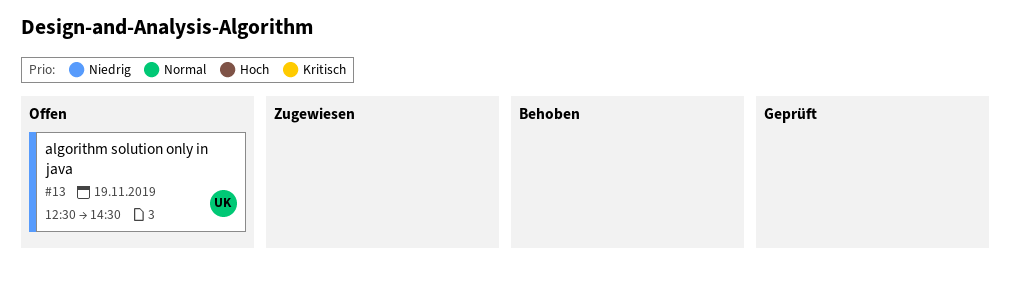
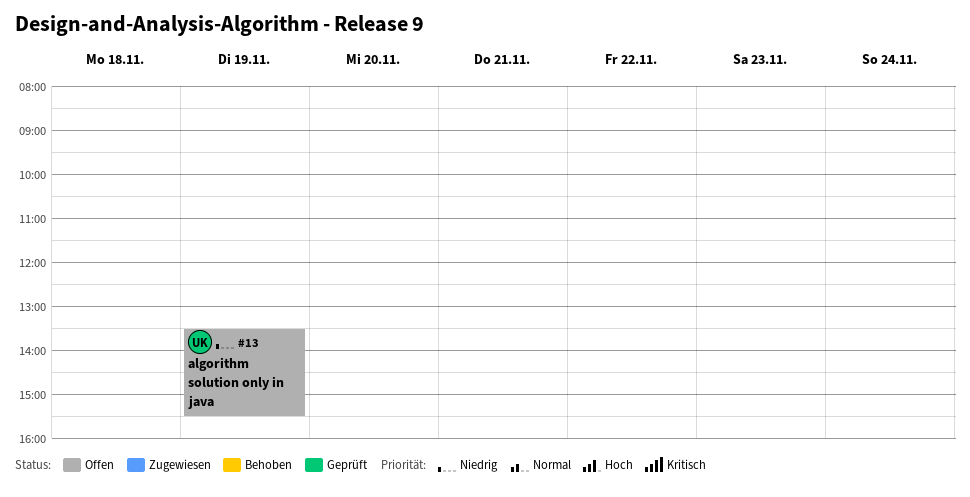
#13, begins: 12:30 -> 13:30
#13, ends: 14:30 -> 15:30

